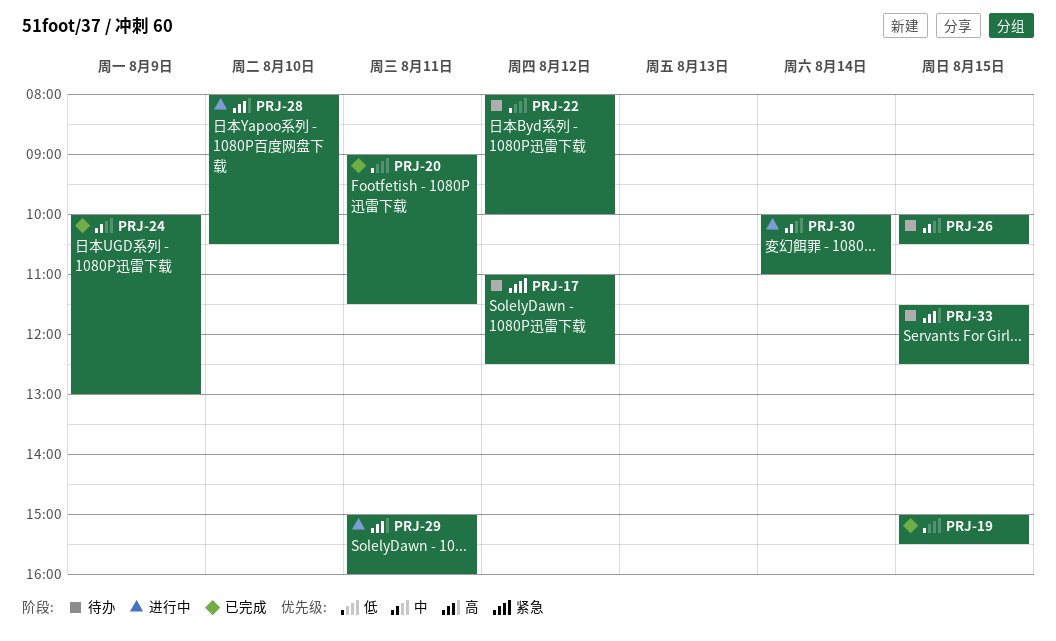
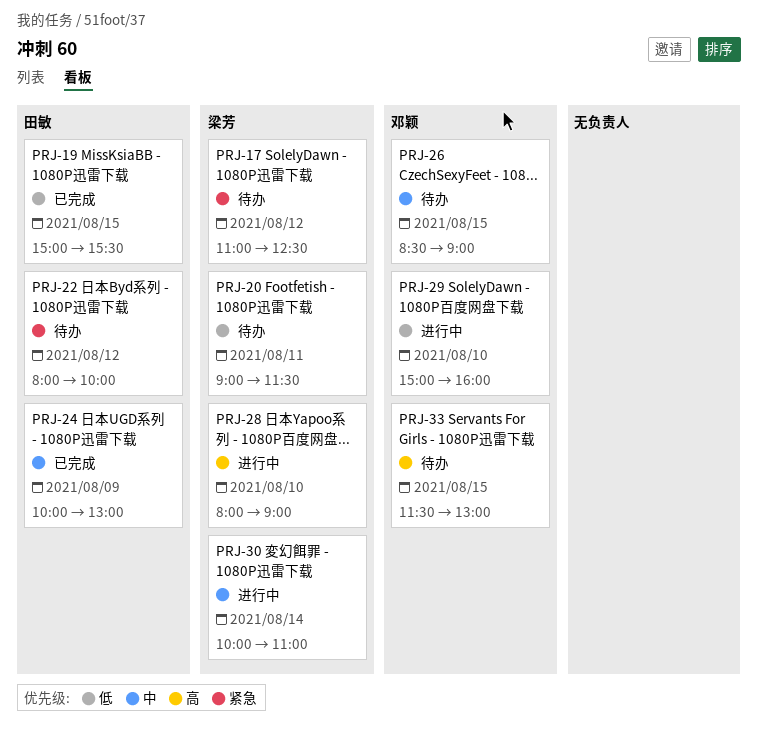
PRJ-20, status: 已完成 -> 待办
PRJ-22, priority: 低 -> 紧急
PRJ-26, begins: 10:00 -> 08:30
PRJ-26, ends: 10:30 -> 09:00
PRJ-28, ends: 10:30 -> 09:00
PRJ-29, priority: 高 -> 低
PRJ-29, day: Aug 11 -> Aug 10
PRJ-33, ends: 12:30 -> 13:00

